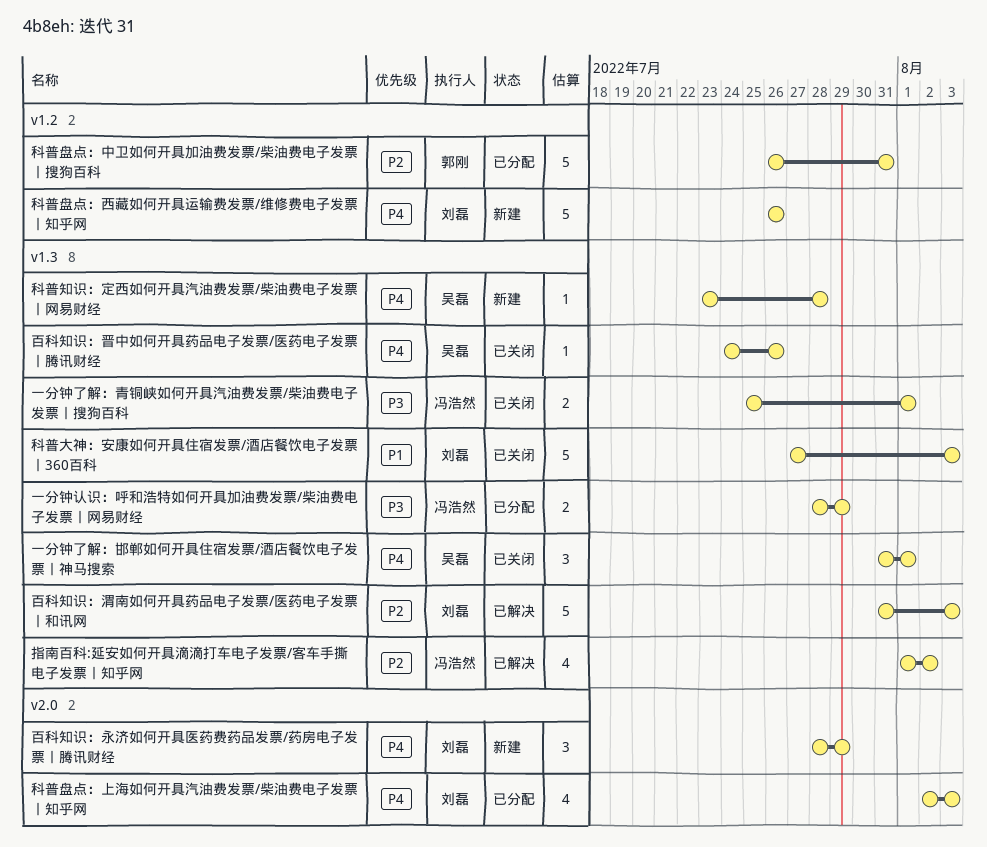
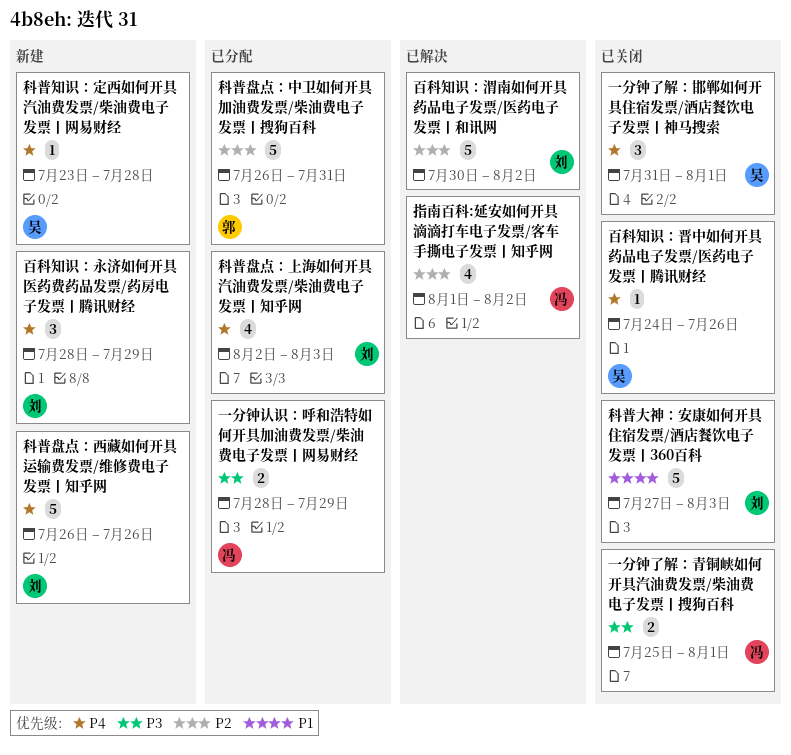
百科知识：渭南如何开具药品电子发票/医药电子发票丨和讯网, start: Jul 31 -> Jul 30
百科知识：渭南如何开具药品电子发票/医药电子发票丨和讯网, due: Aug 3 -> Aug 2

